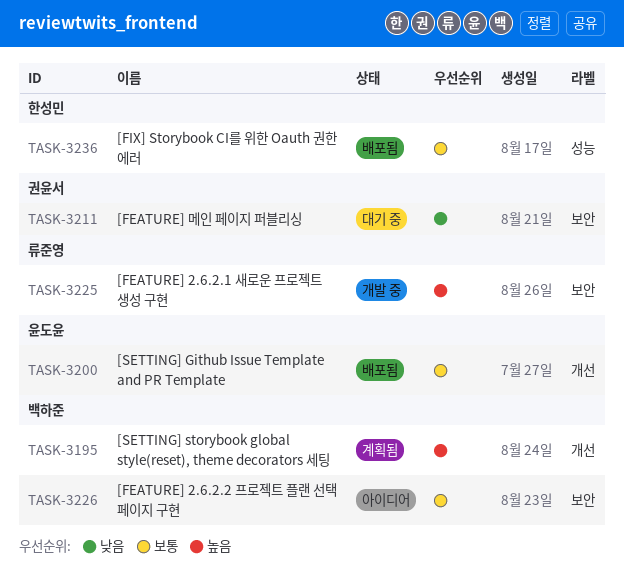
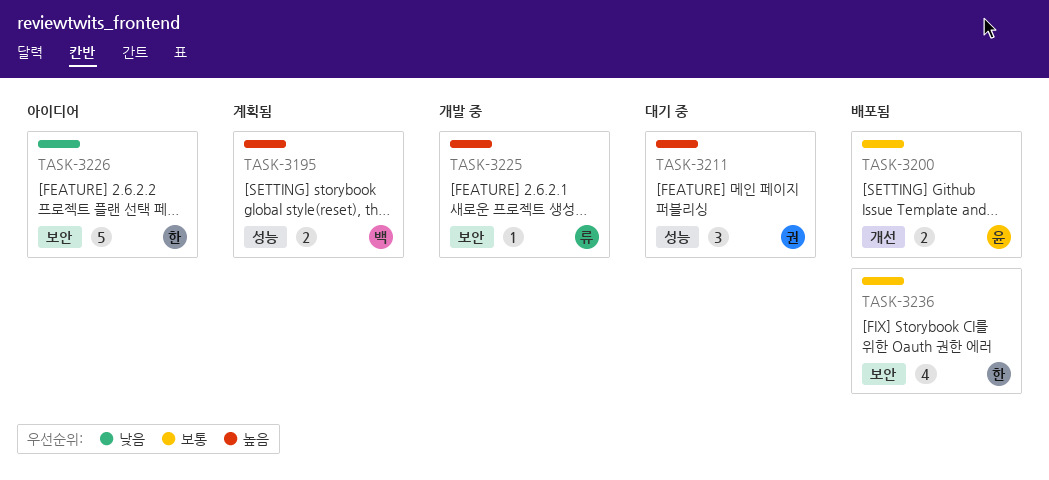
TASK-3195, label: 개선 -> 성능
TASK-3211, priority: 낮음 -> 높음
TASK-3211, label: 보안 -> 성능
TASK-3226, owner: 백하준 -> 한성민
TASK-3226, priority: 보통 -> 낮음
TASK-3236, label: 성능 -> 보안

